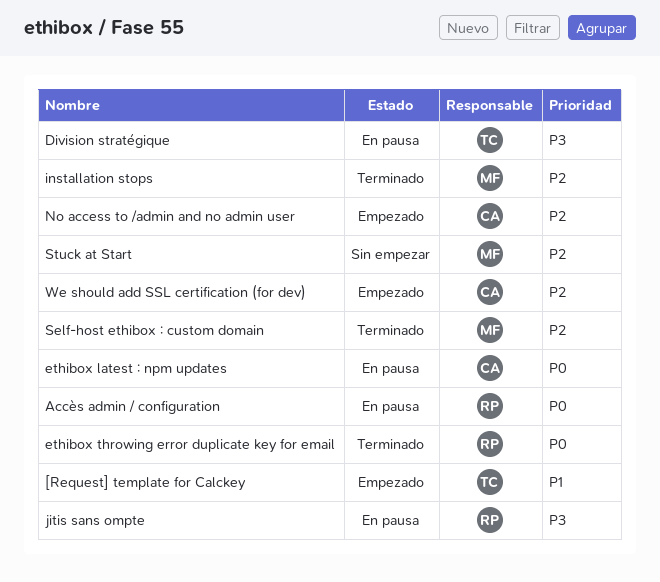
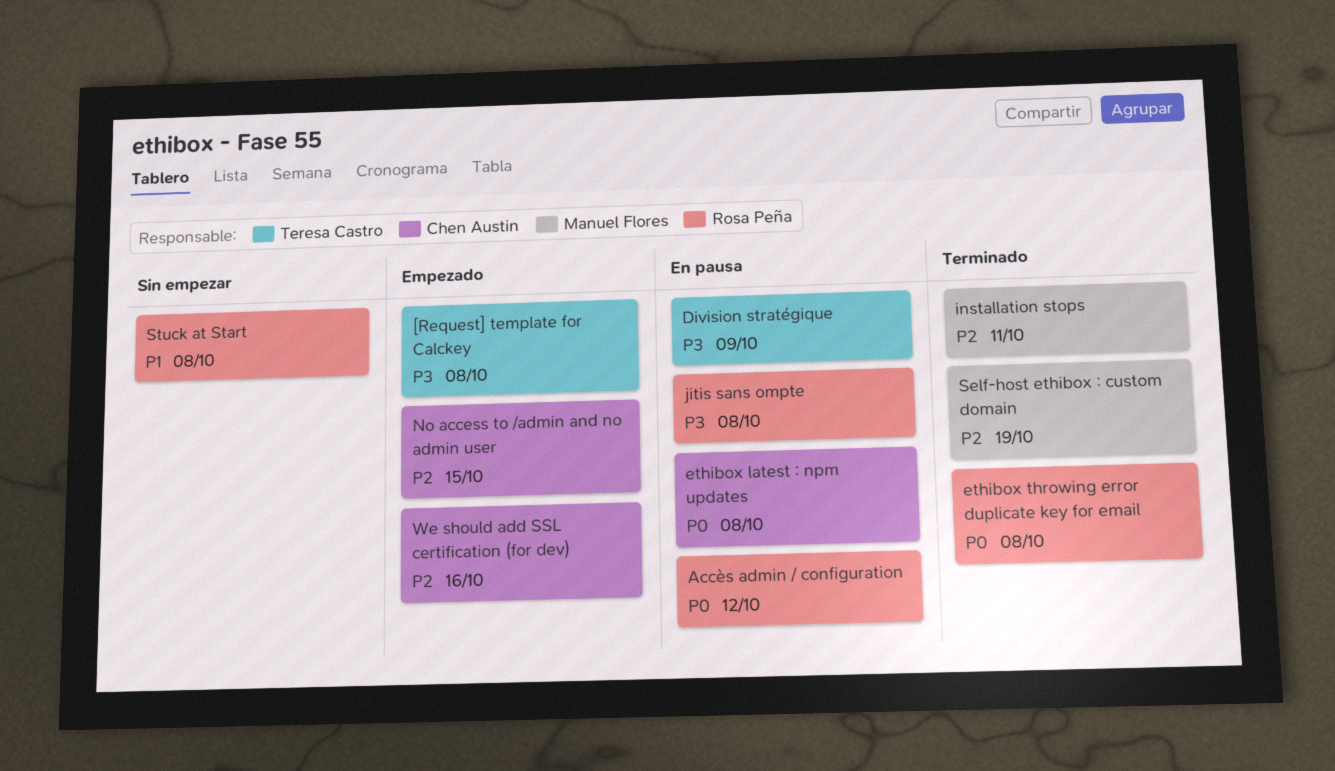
[Request] template for Calckey, priority: P1 -> P3
Stuck at Start, owner: Manuel Flores -> Rosa Peña
Stuck at Start, priority: P2 -> P1

